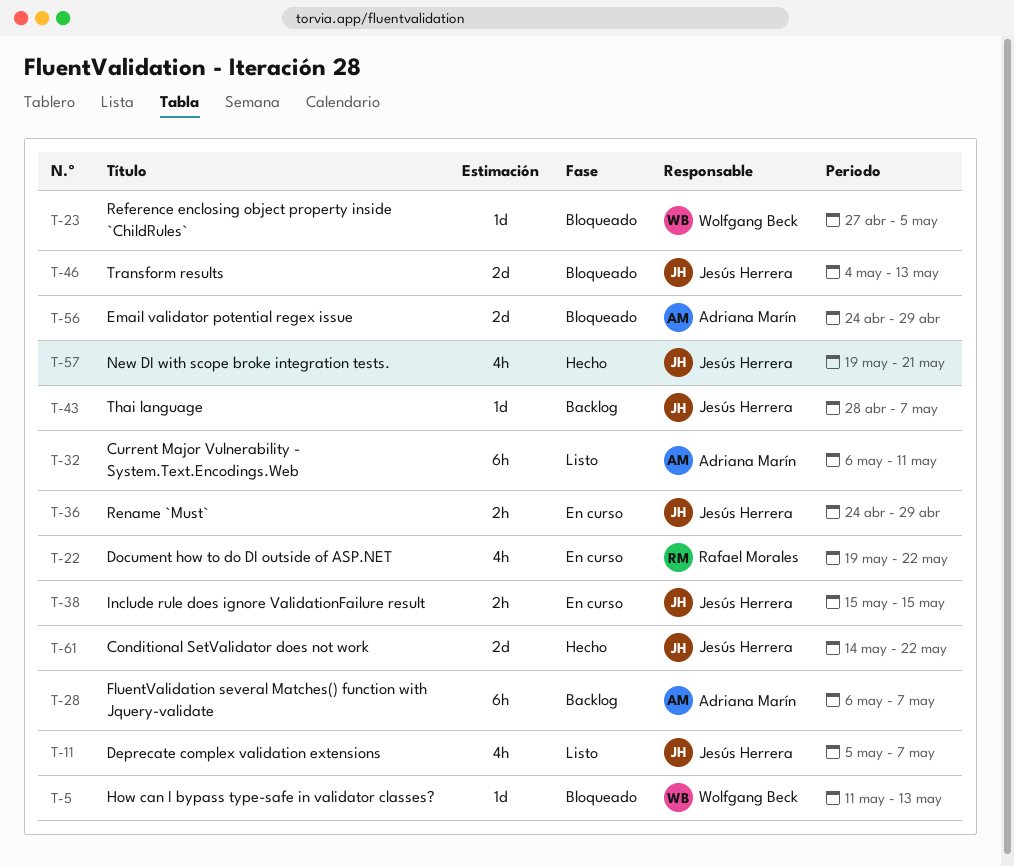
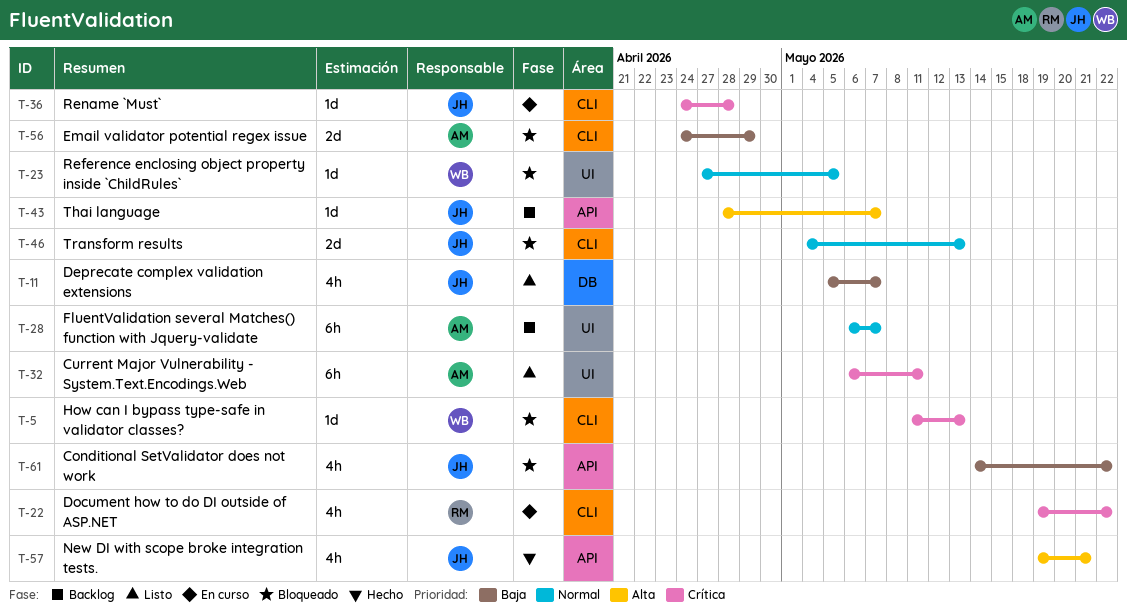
T-36, estimate: 2h -> 1d
T-36, due: Apr 29 -> Apr 28
T-38: present -> none
T-61, status: Hecho -> Bloqueado
T-61, estimate: 2d -> 4h

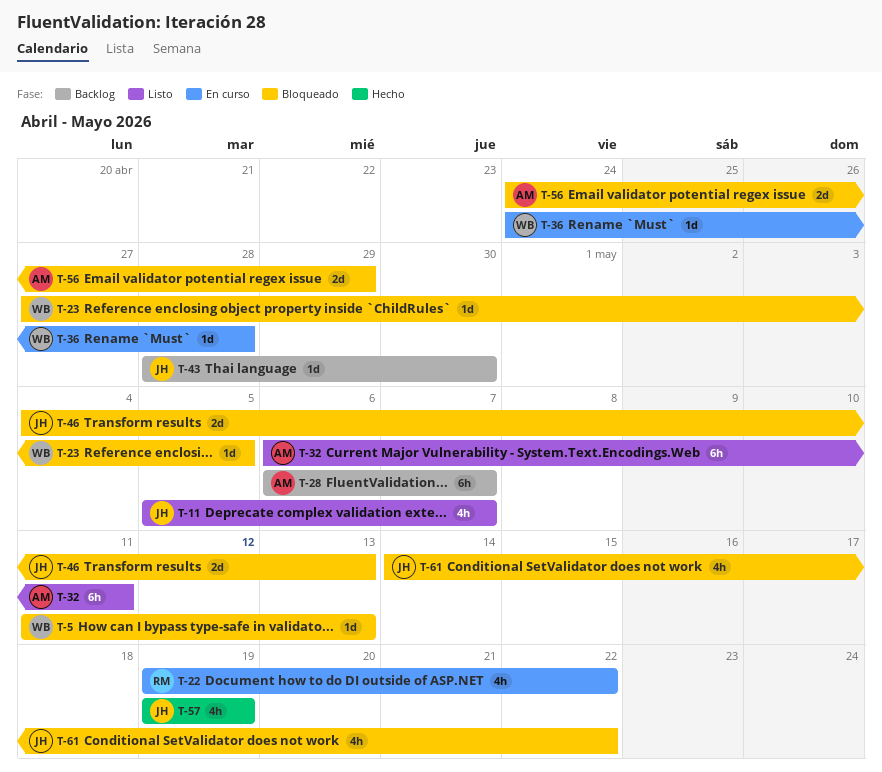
T-36, owner: JH -> WB
T-43, due: May 7 -> Apr 30
T-57, due: May 21 -> May 19

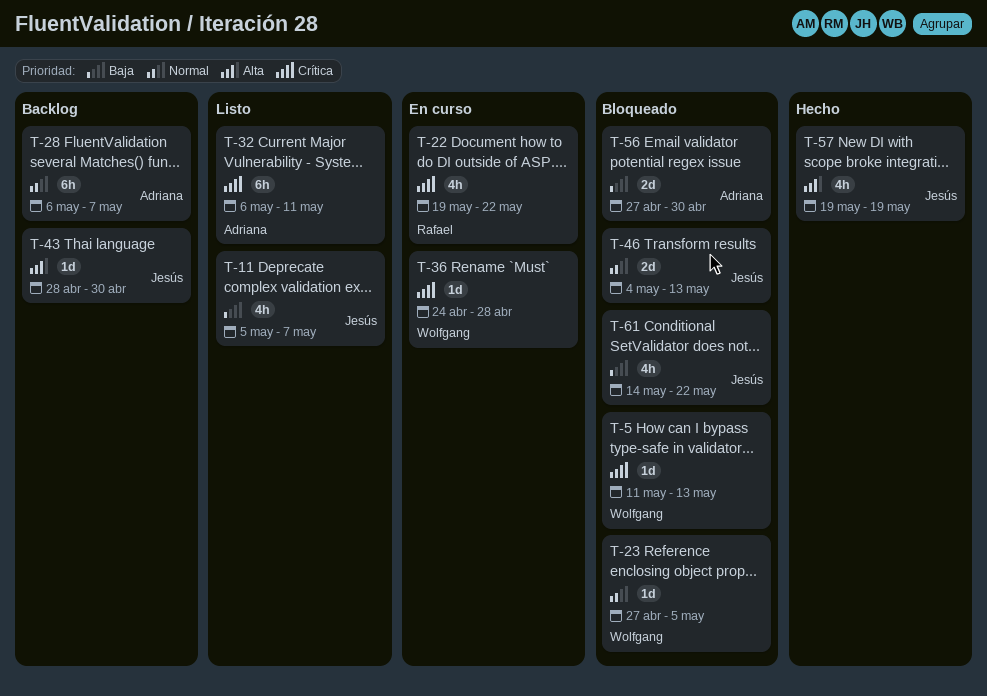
T-56, start: Apr 24 -> Apr 27
T-56, due: Apr 29 -> Apr 30

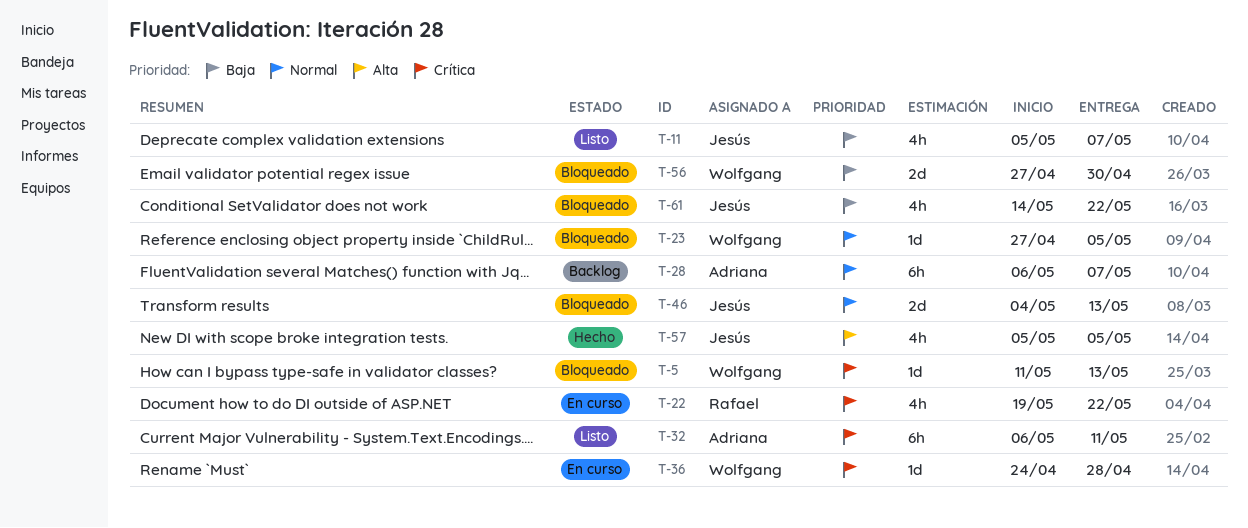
T-43: present -> none
T-56, owner: Adriana -> Wolfgang
T-57, start: May 19 -> May 5
T-57, due: May 19 -> May 5

